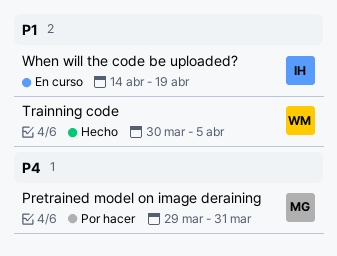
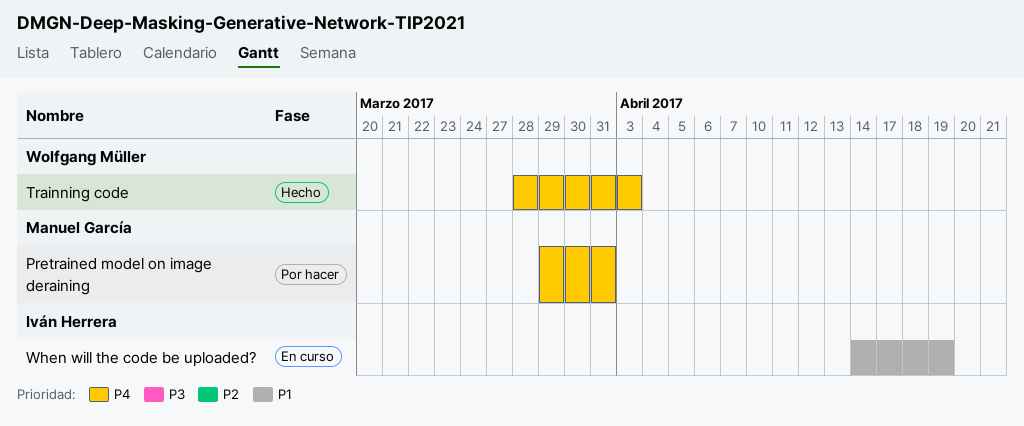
Trainning code, priority: P1 -> P4
Trainning code, start: Mar 30 -> Mar 28
Trainning code, due: Apr 5 -> Apr 3

